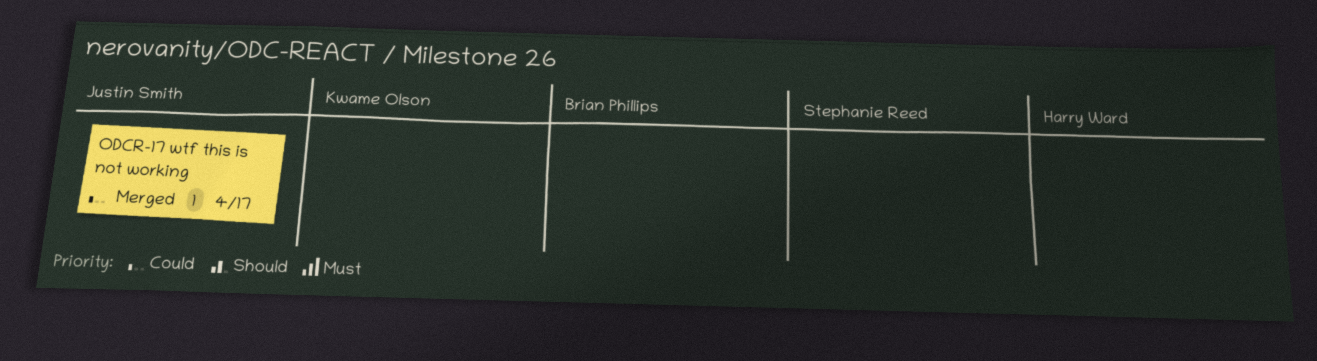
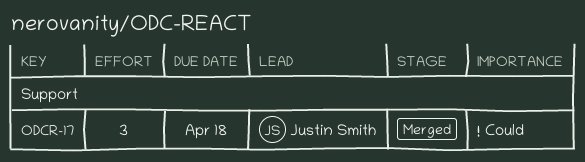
ODCR-17, estimate: 1 -> 3
ODCR-17, due: Apr 17 -> Apr 18

